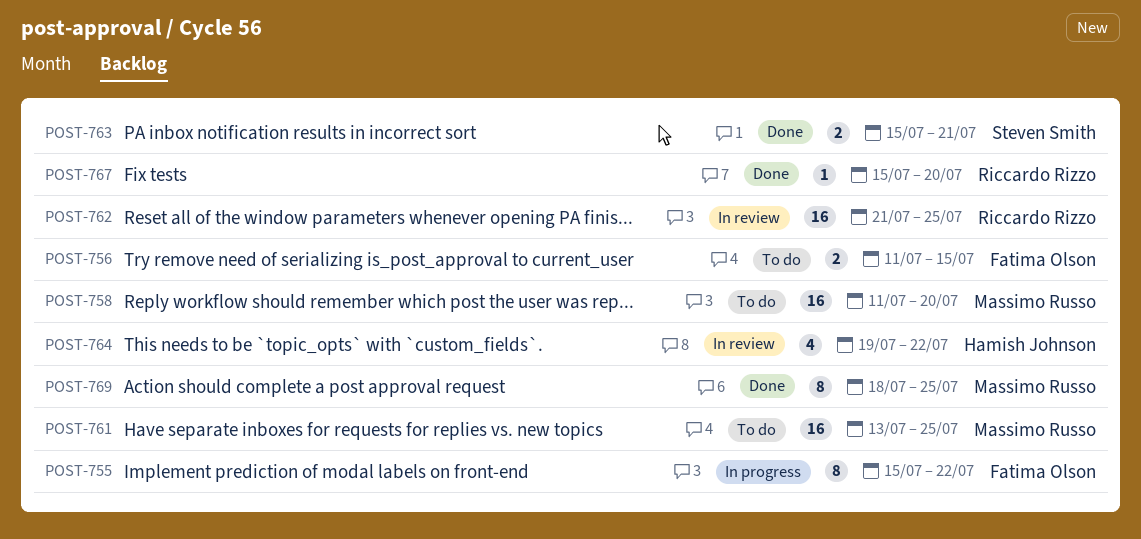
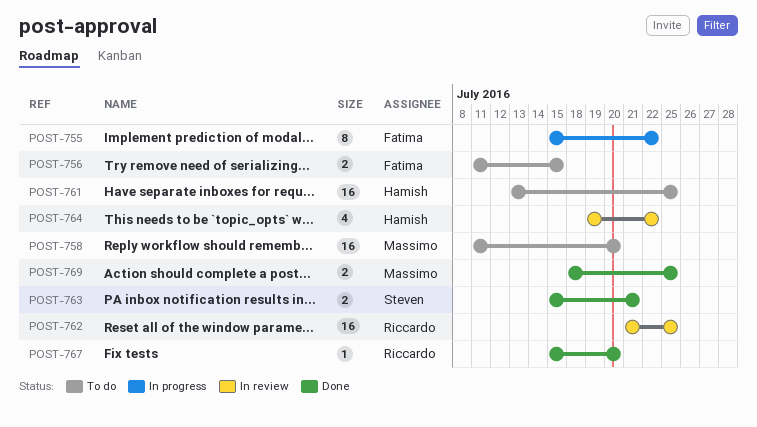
POST-761, owner: Massimo Russo -> Hamish Johnson
POST-769, estimate: 8 -> 2

